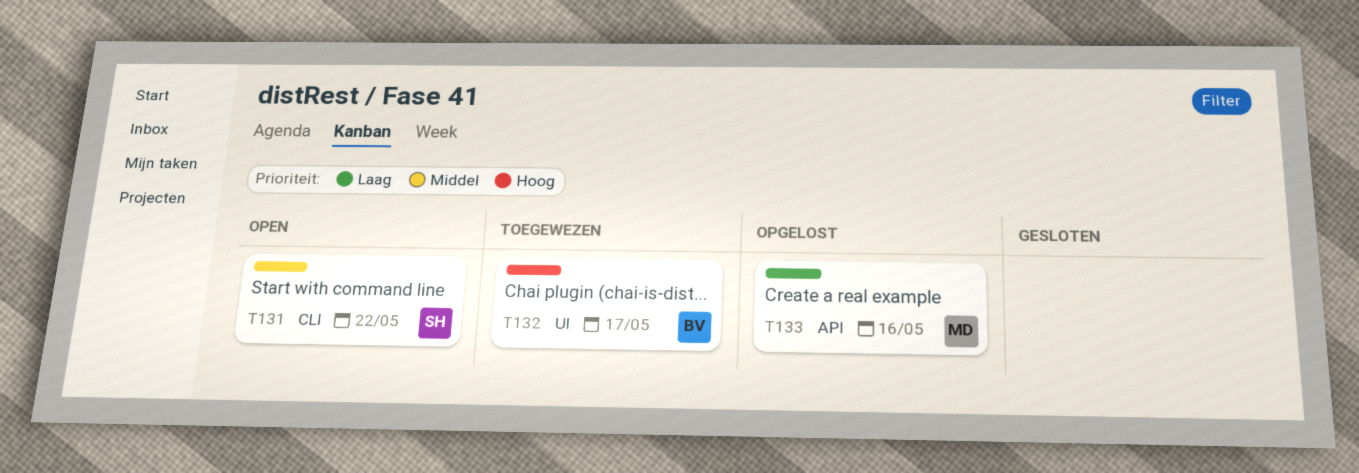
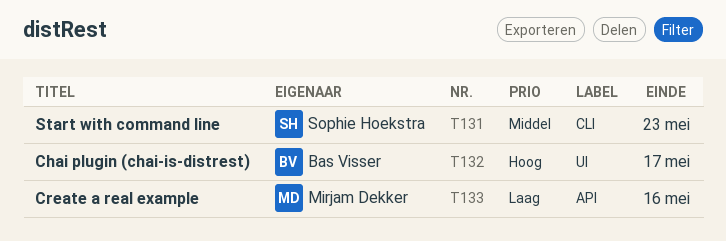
T131, due: May 22 -> May 23

